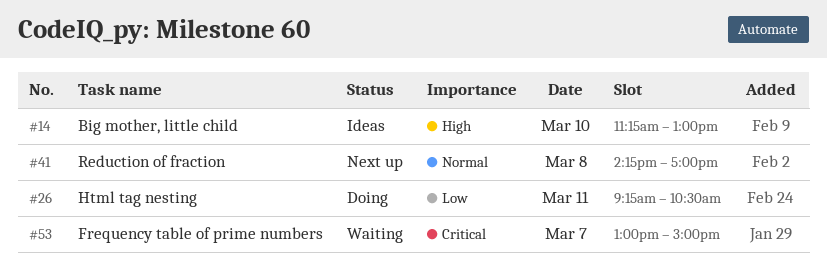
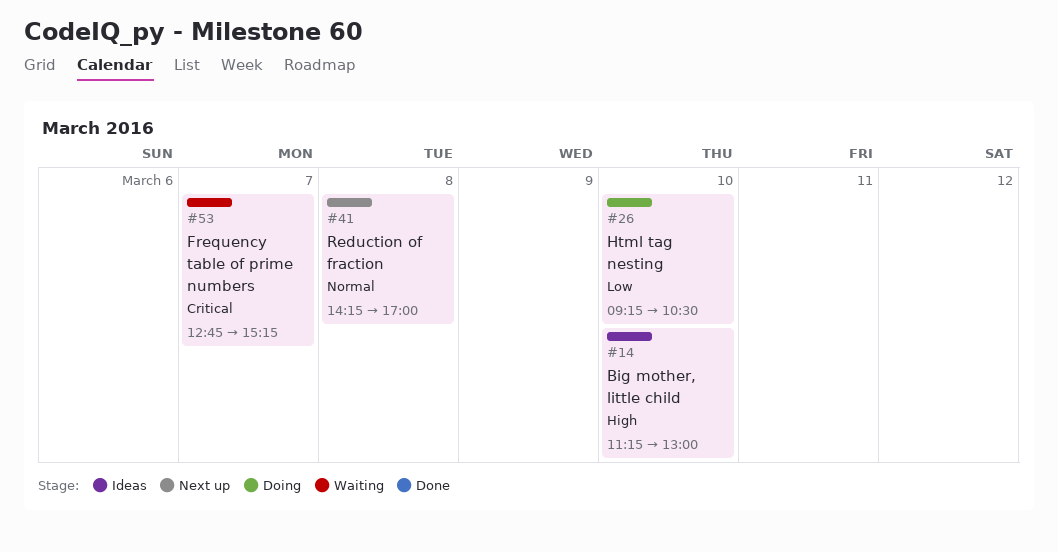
#26, day: Mar 11 -> Mar 10
#53, begins: 13:00 -> 12:45
#53, ends: 15:00 -> 15:15

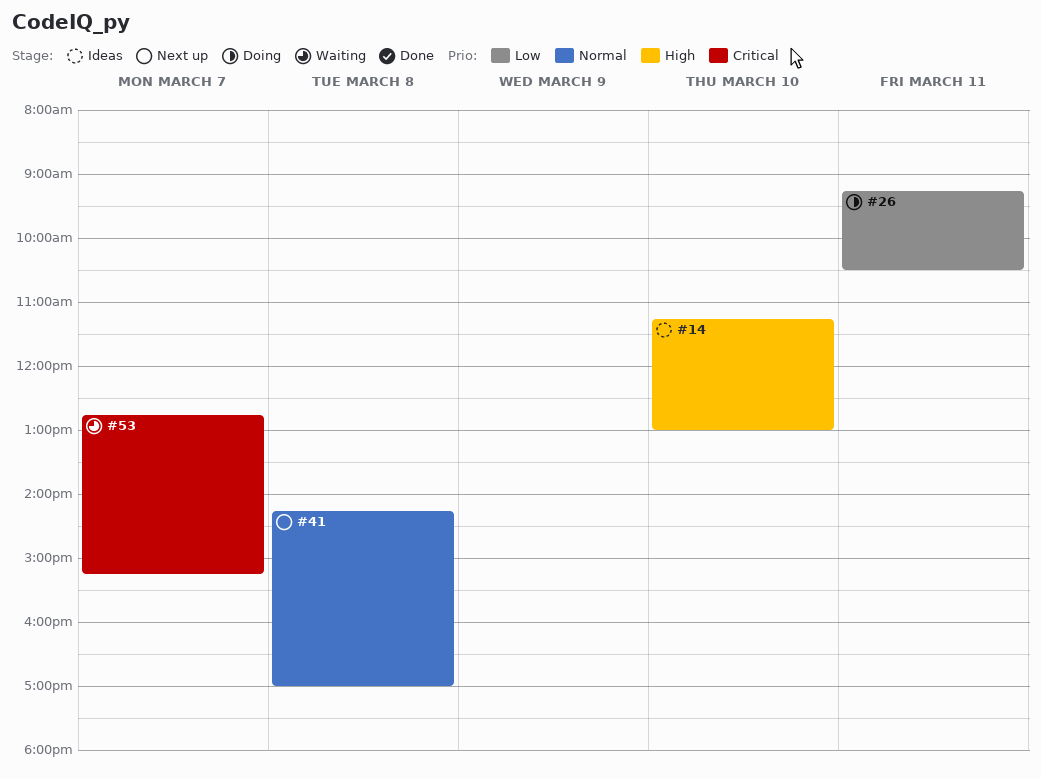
#26, day: Mar 10 -> Mar 11

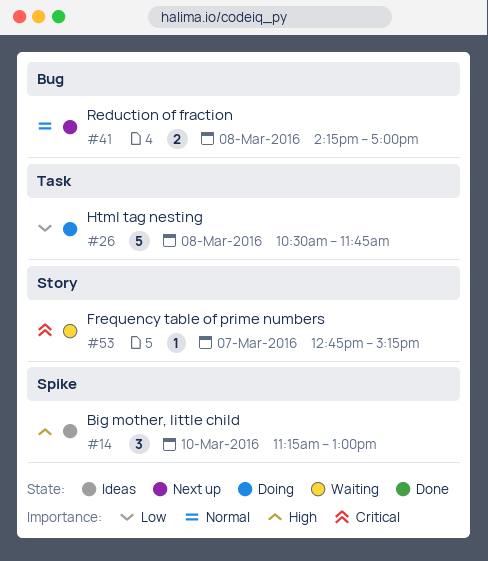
#26, day: Mar 11 -> Mar 8
#26, begins: 09:15 -> 10:30
#26, ends: 10:30 -> 11:45

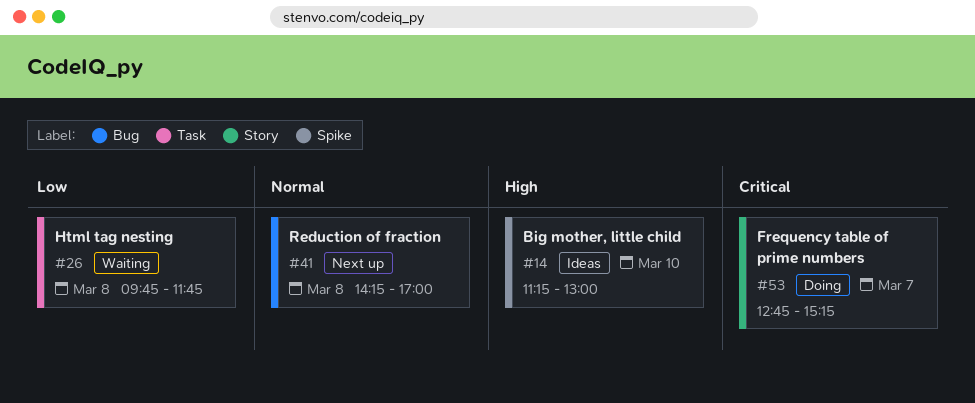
#26, status: Doing -> Waiting
#26, begins: 10:30 -> 09:45
#53, status: Waiting -> Doing

